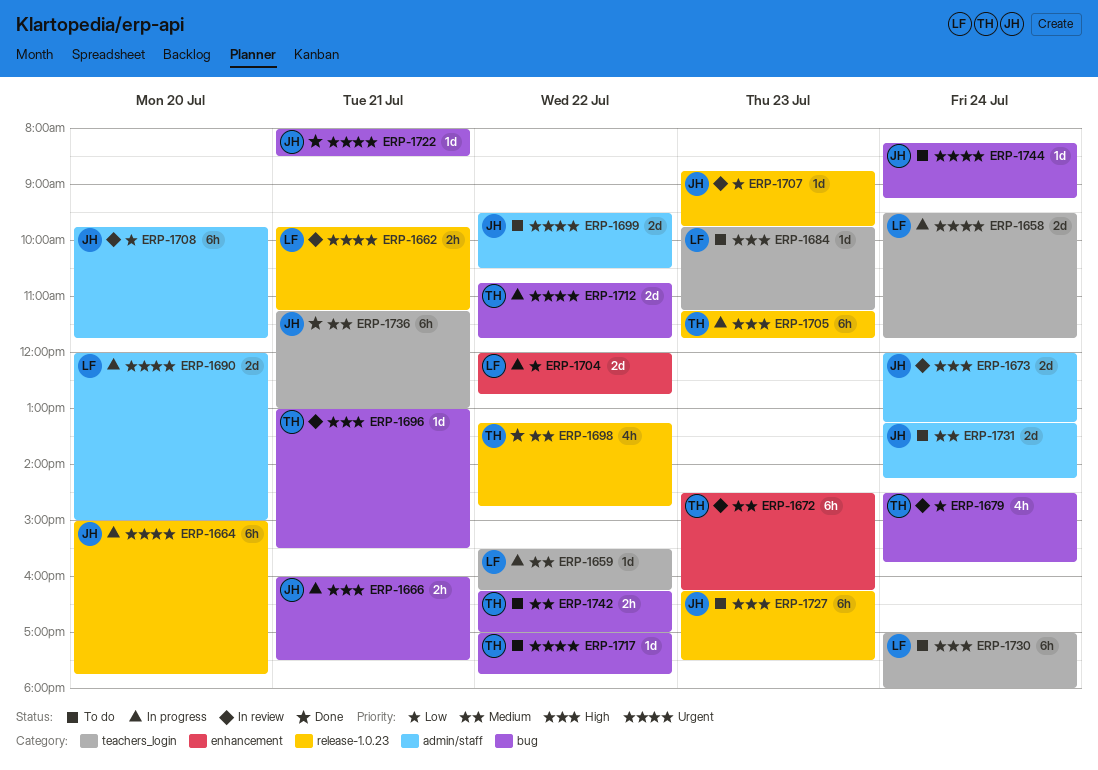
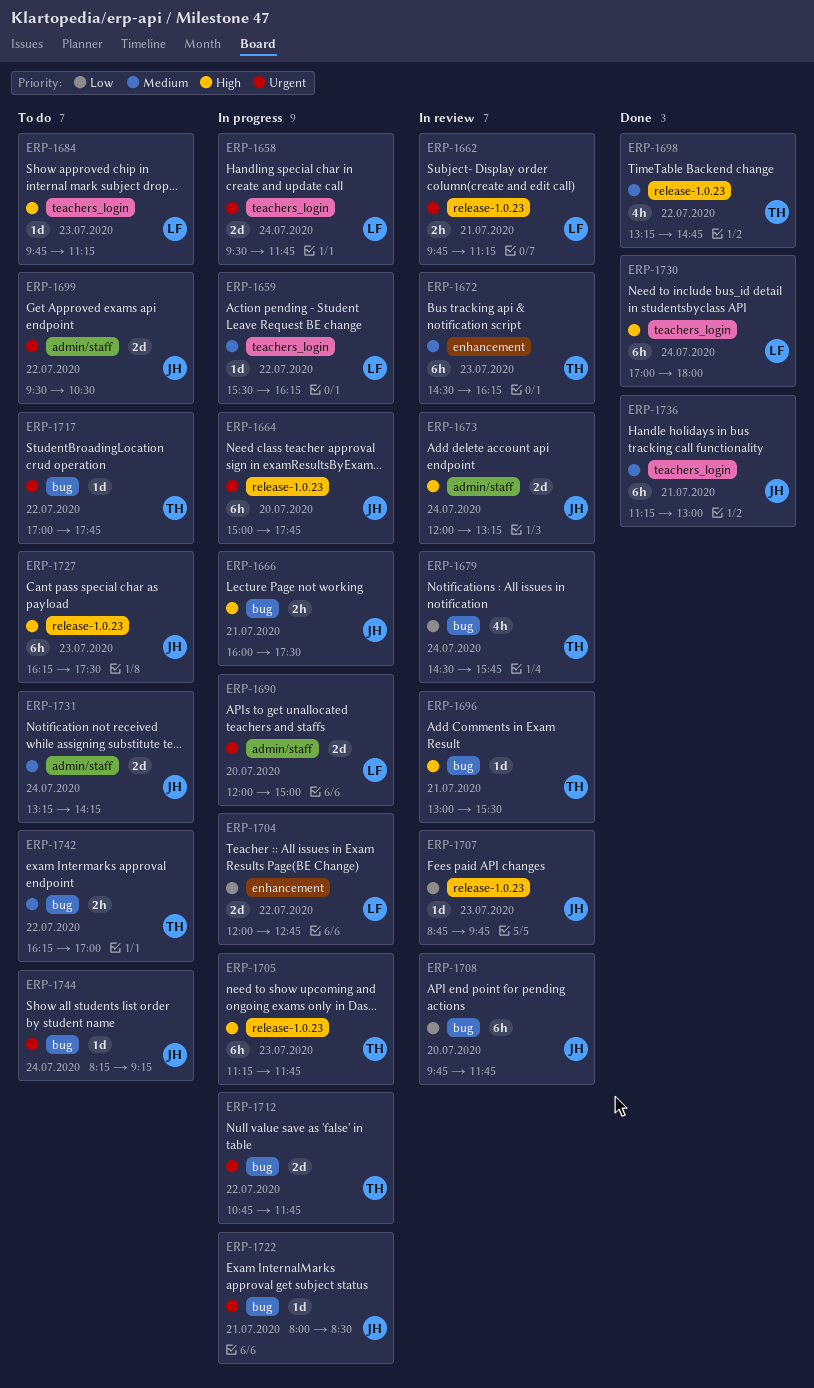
ERP-1708, label: admin/staff -> bug
ERP-1722, status: Done -> In progress
ERP-1730, status: To do -> Done

